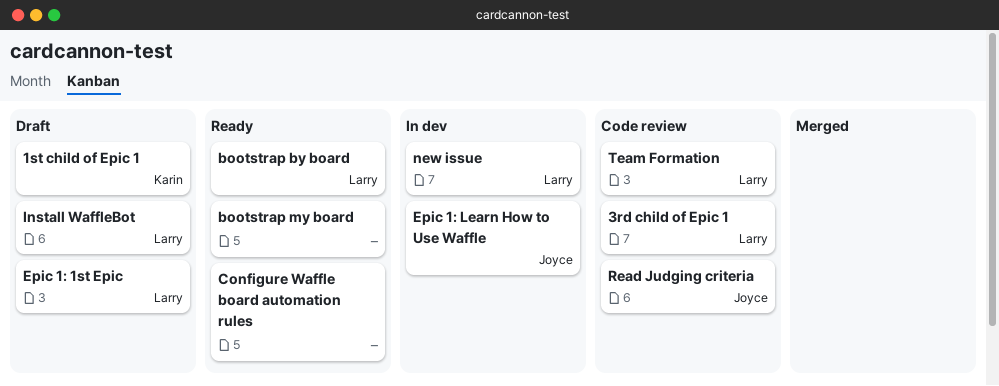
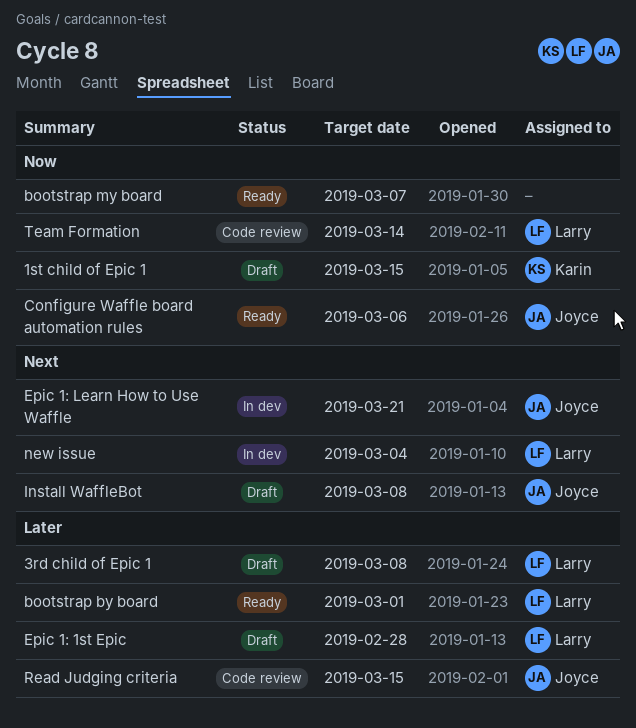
3rd child of Epic 1, status: Code review -> Draft
Configure Waffle board automation rules, owner: none -> Joyce
Install WaffleBot, owner: Larry -> Joyce

